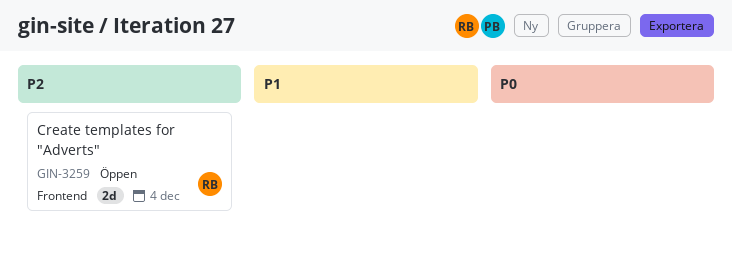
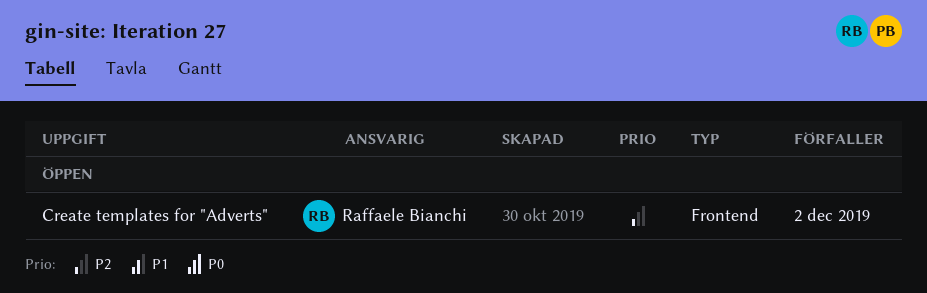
Create templates for "Adverts", due: Dec 4 -> Dec 2

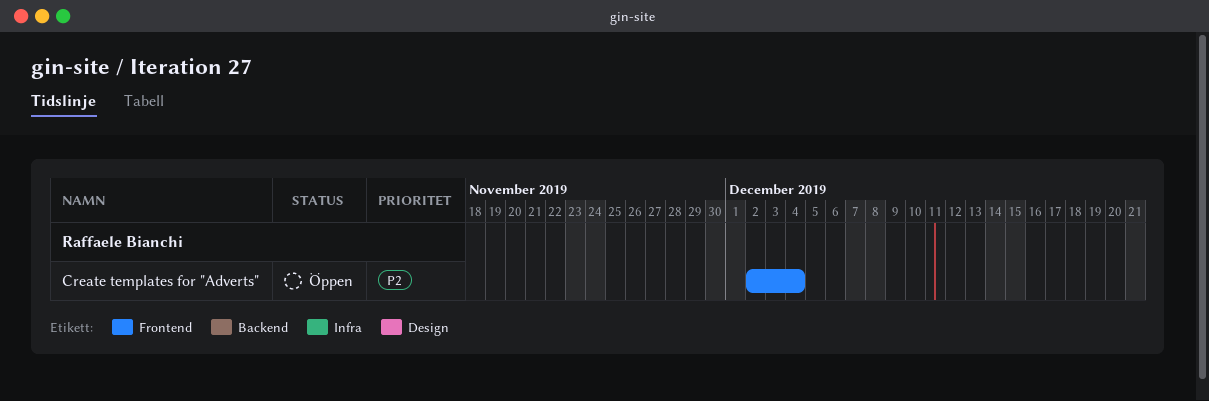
Create templates for "Adverts", due: Dec 2 -> Dec 4

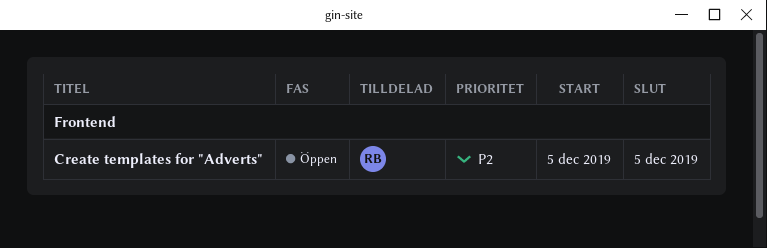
Create templates for "Adverts", start: Dec 2 -> Dec 5
Create templates for "Adverts", due: Dec 4 -> Dec 5

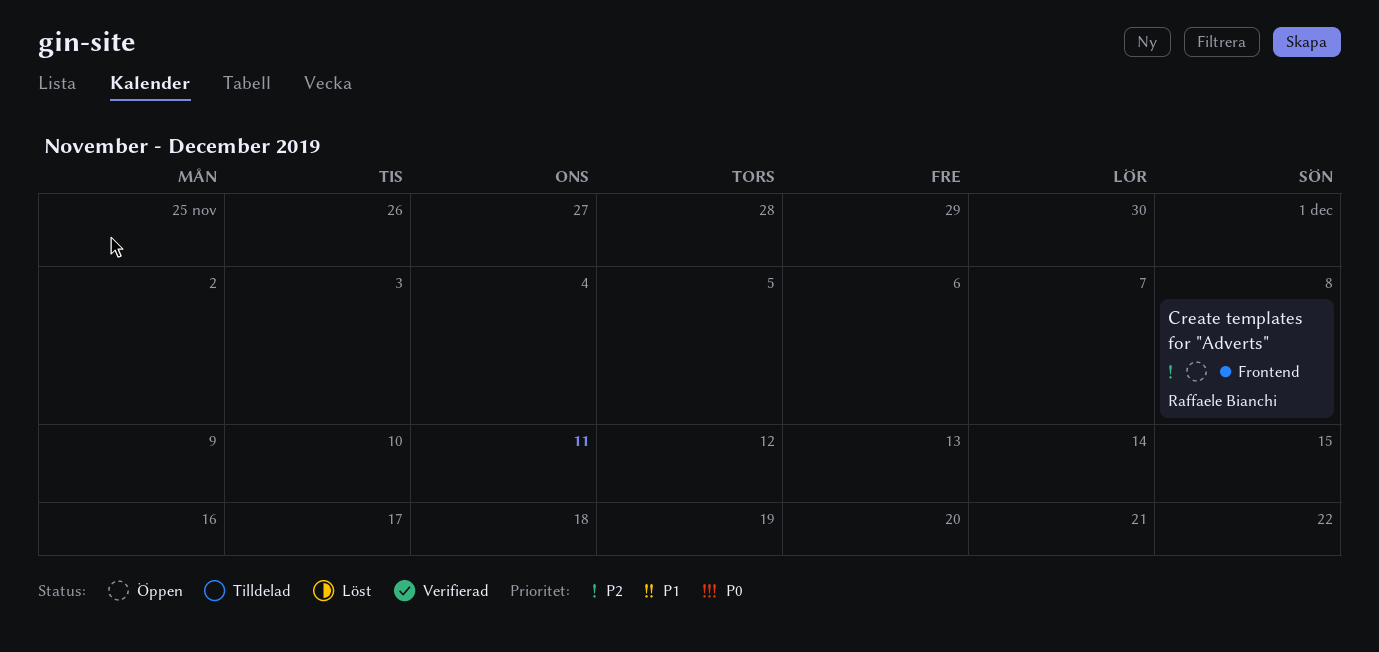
Create templates for "Adverts", due: Dec 5 -> Dec 8

